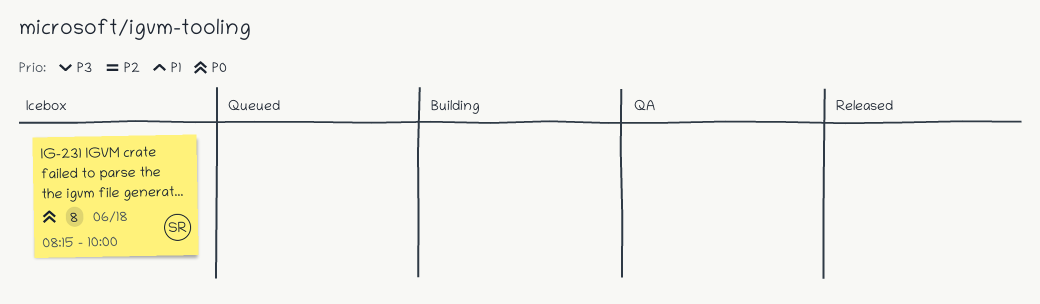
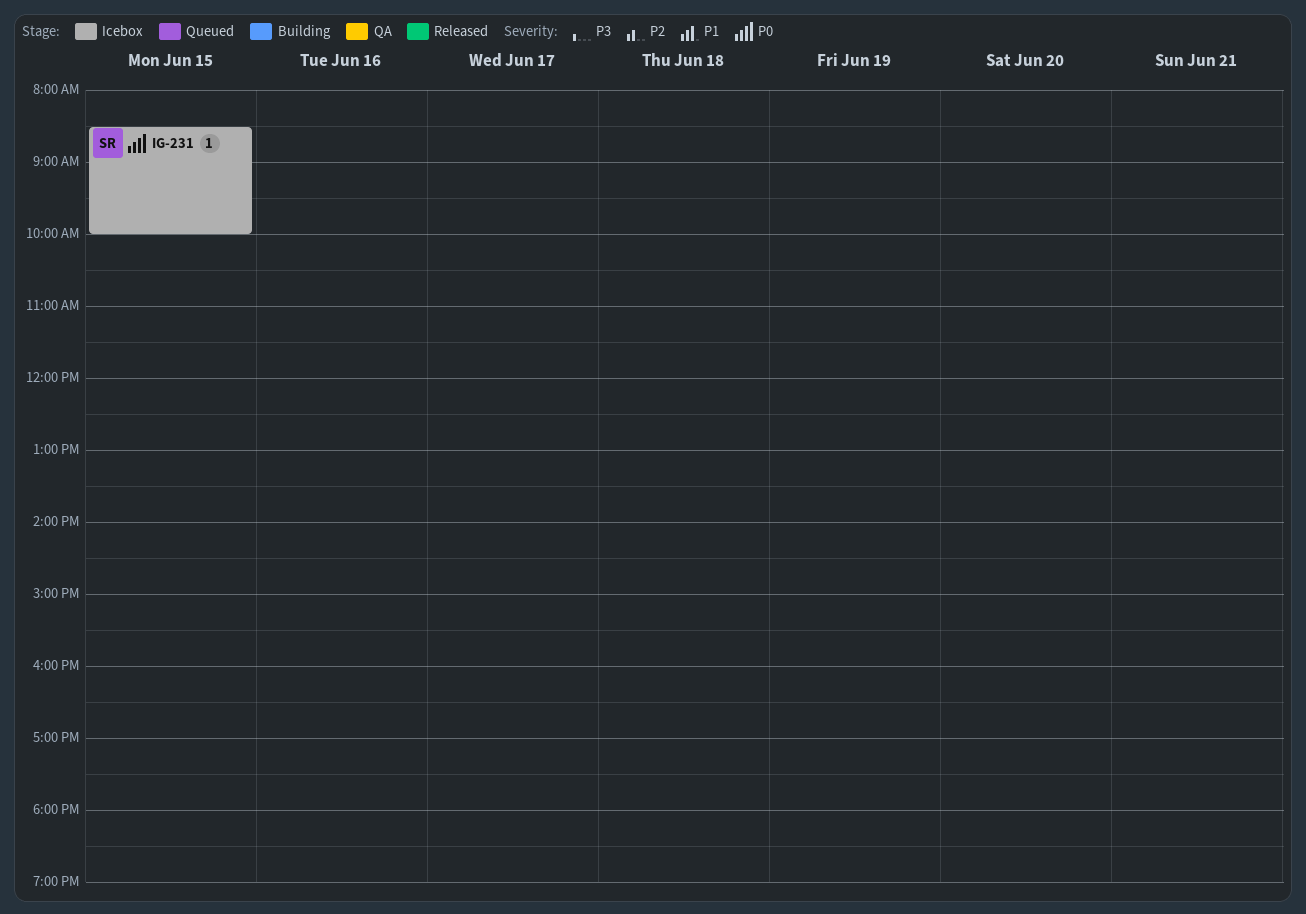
IG-231, estimate: 8 -> 1
IG-231, day: Jun 18 -> Jun 15
IG-231, begins: 08:15 -> 08:30

